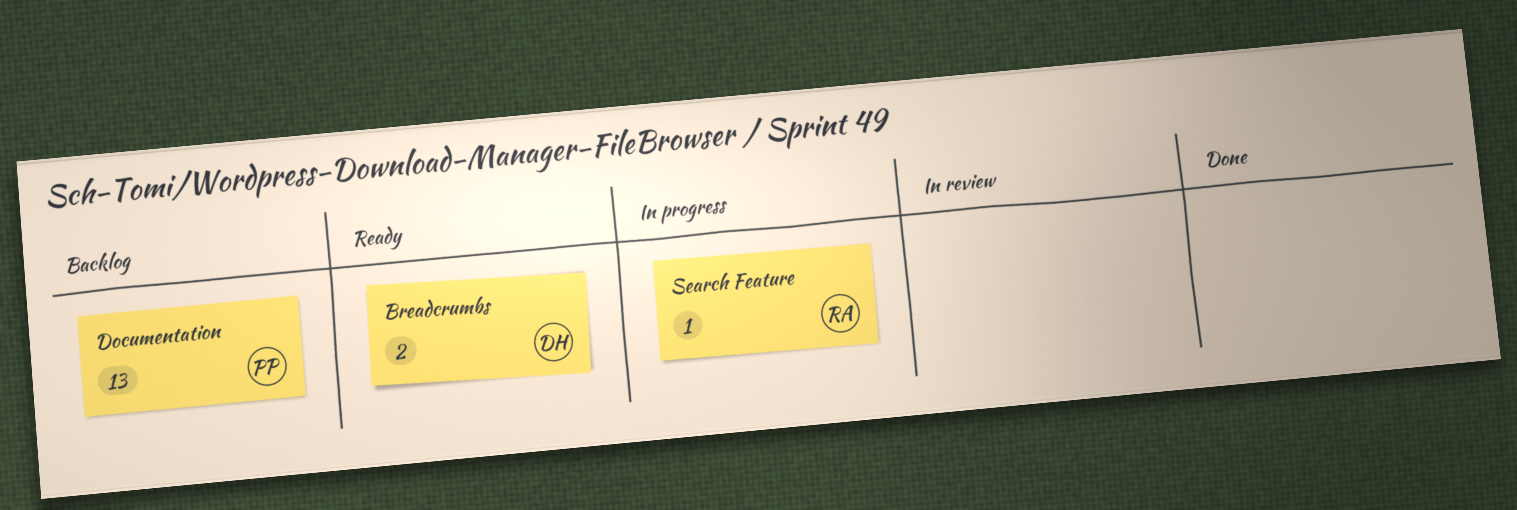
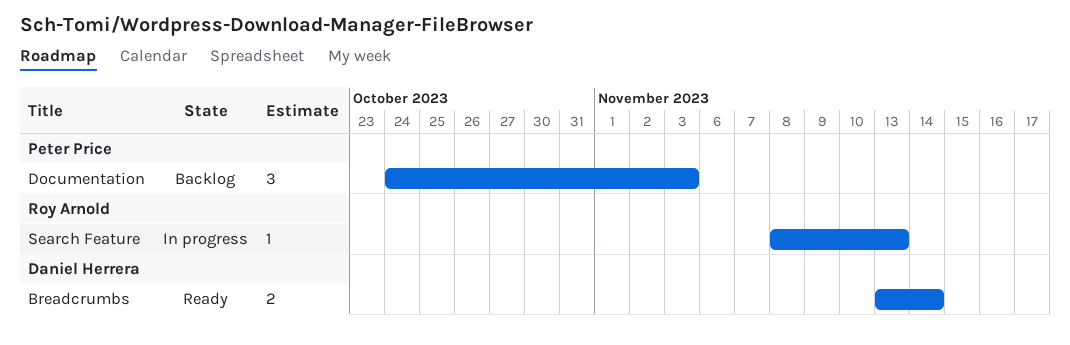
Documentation, estimate: 13 -> 3

